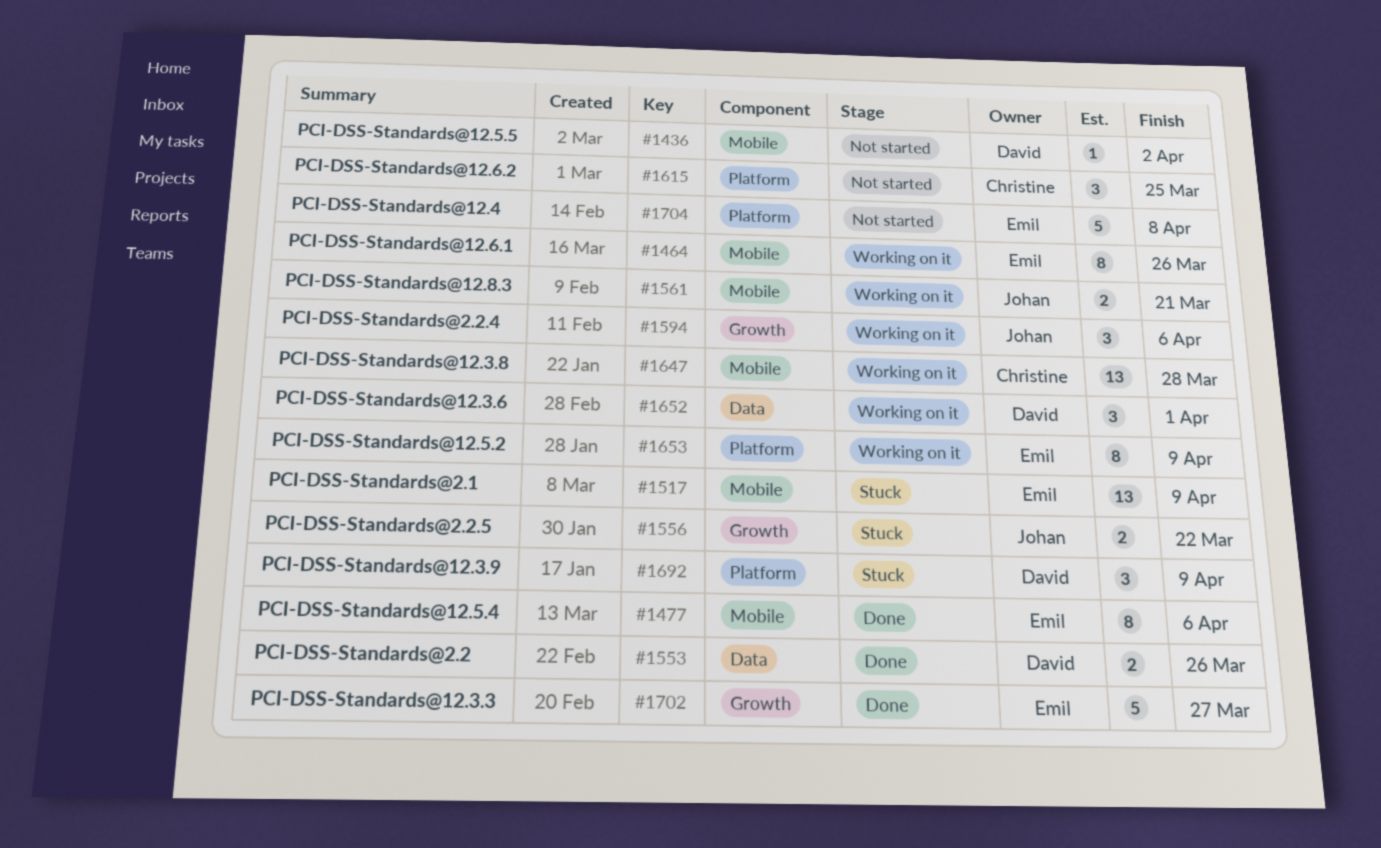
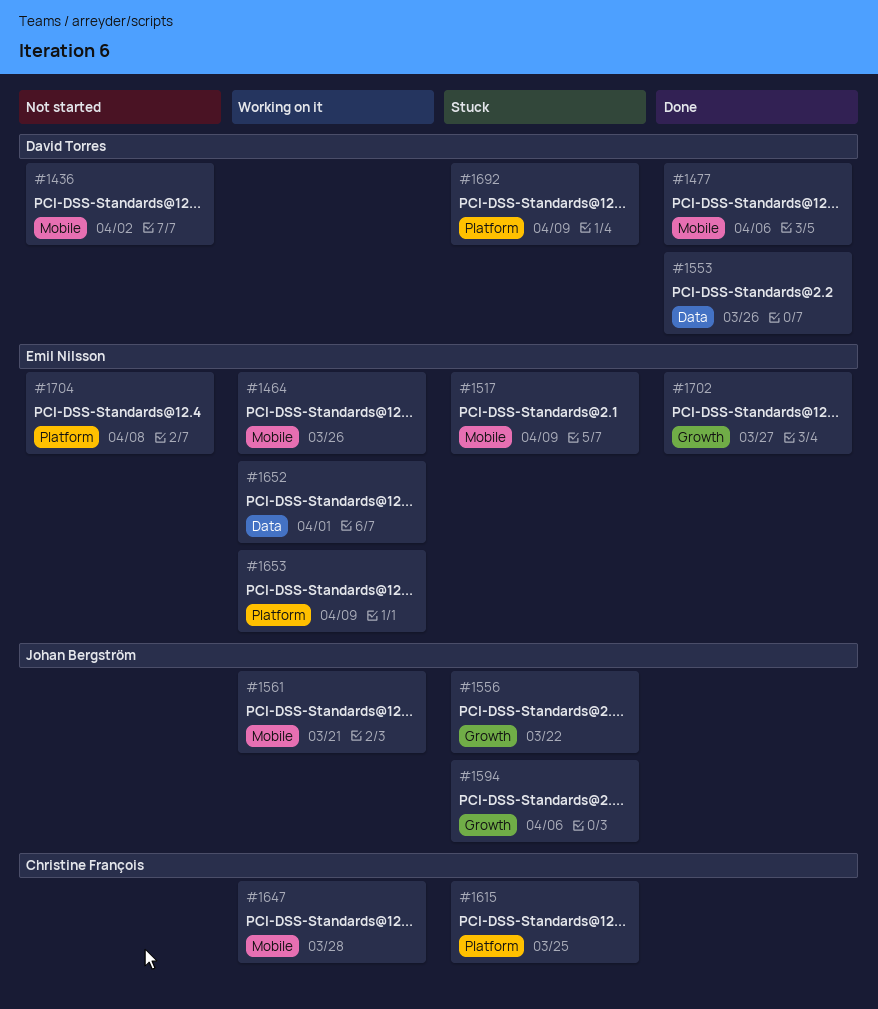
#1477, owner: Emil Nilsson -> David Torres
#1594, status: Working on it -> Stuck
#1615, status: Not started -> Stuck
#1652, owner: David Torres -> Emil Nilsson

